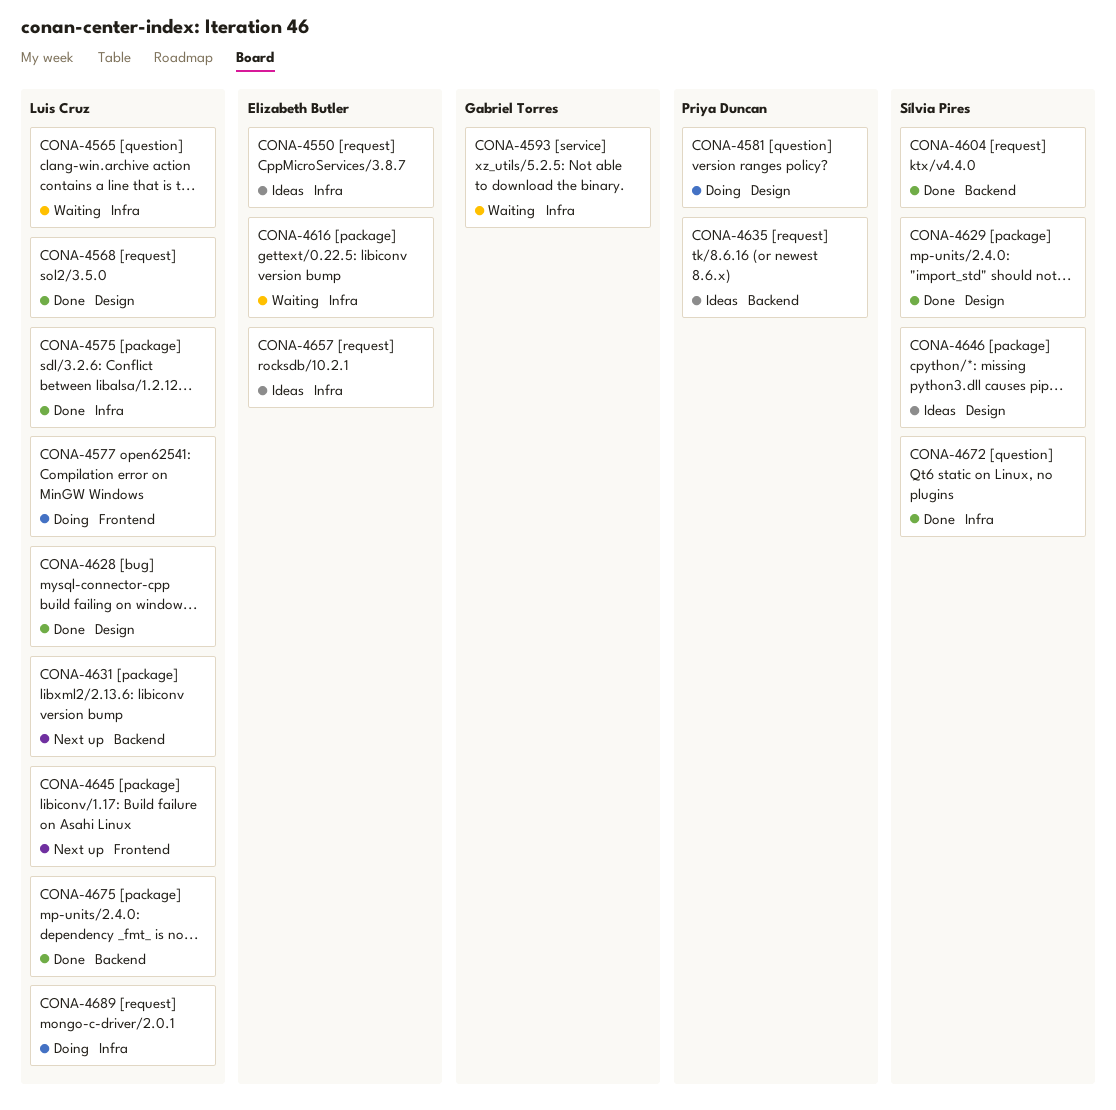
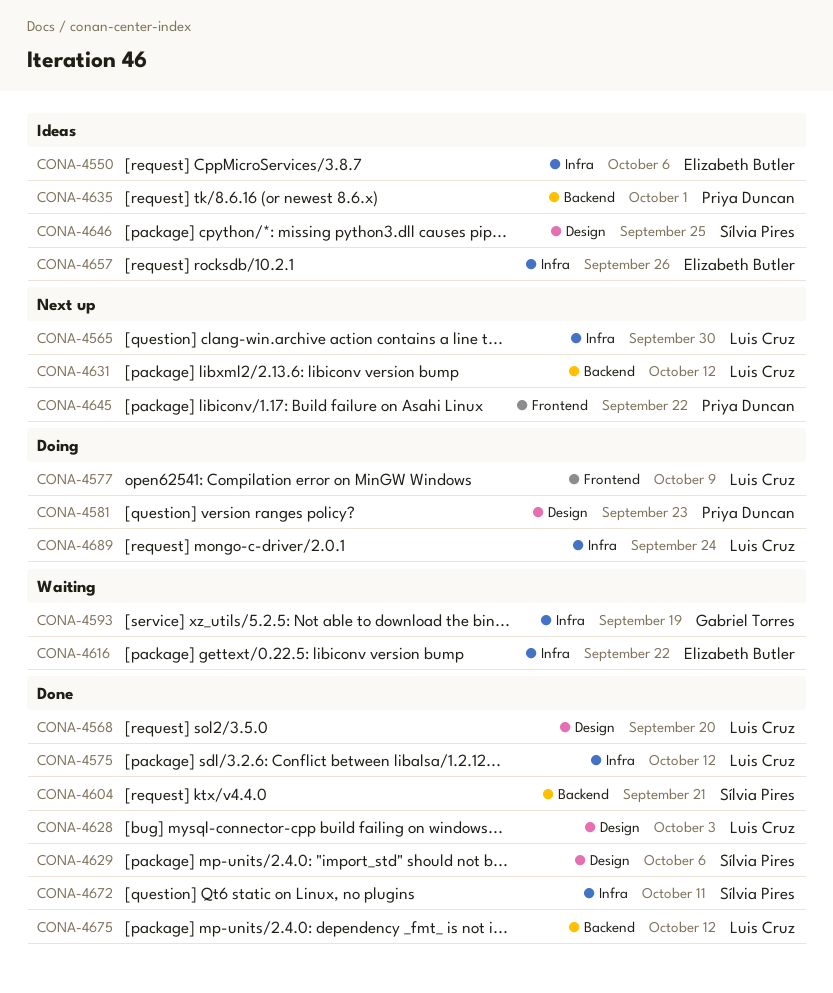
CONA-4565, status: Waiting -> Next up
CONA-4645, owner: Luis Cruz -> Priya Duncan

